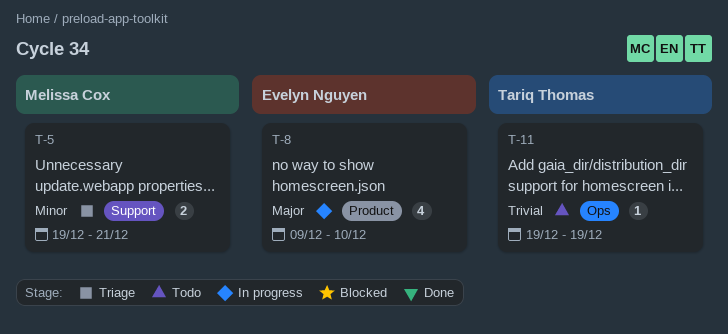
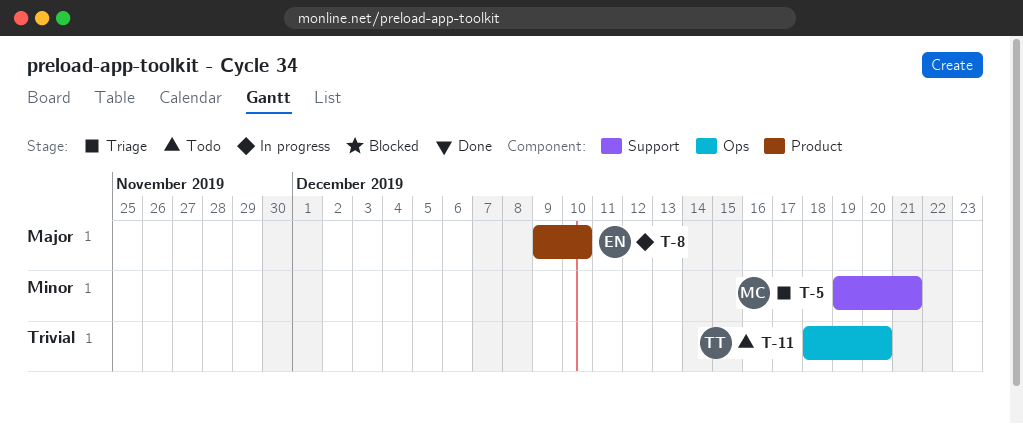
T-11, start: Dec 19 -> Dec 18
T-11, due: Dec 19 -> Dec 20

